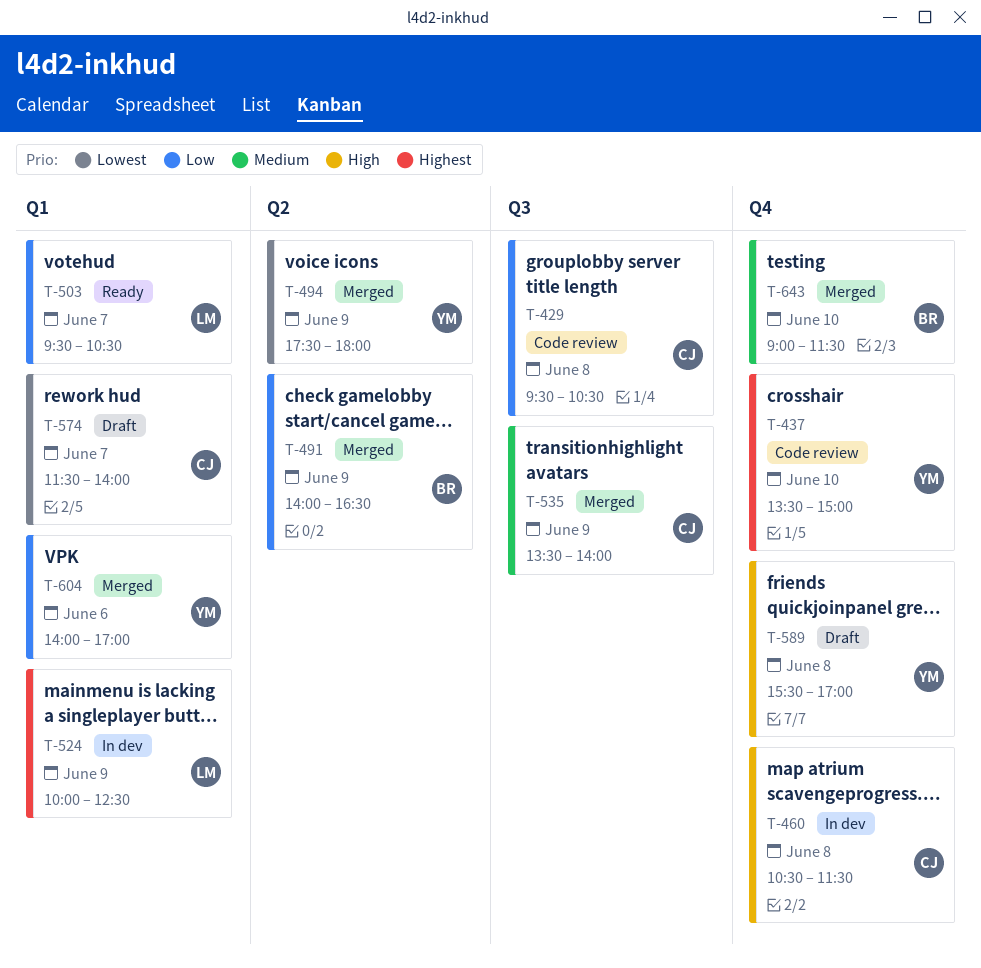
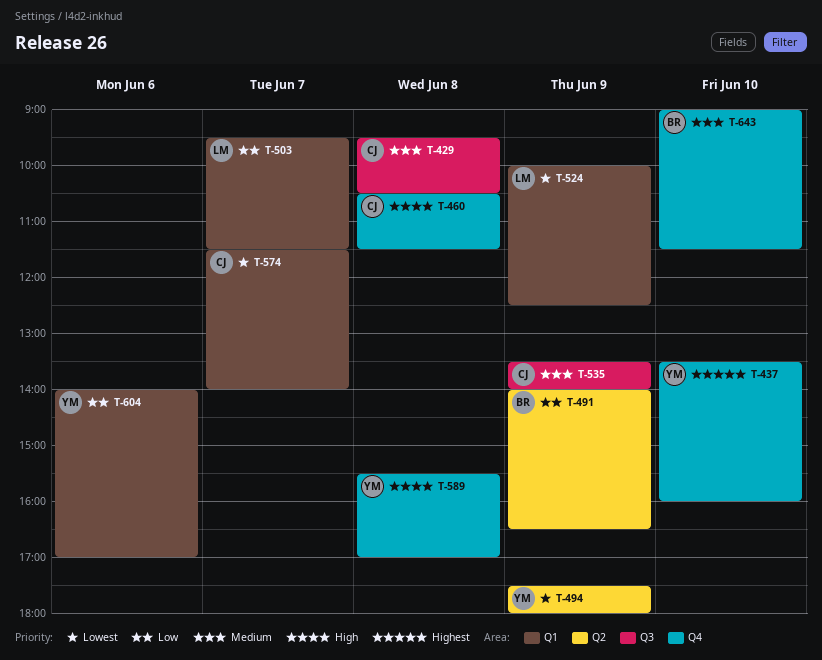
T-429, priority: Low -> Medium
T-437, ends: 15:00 -> 16:00
T-503, ends: 10:30 -> 11:30
T-524, priority: Highest -> Lowest

